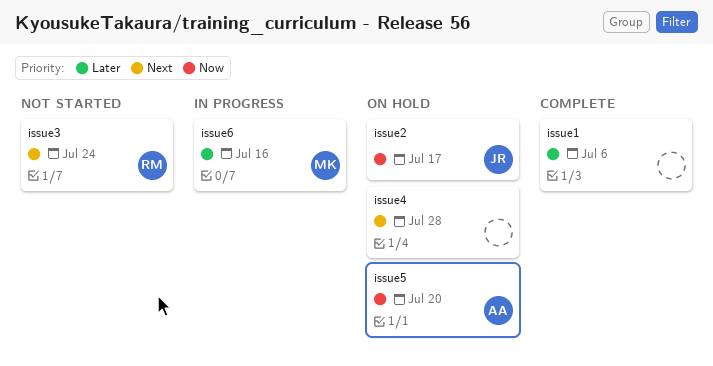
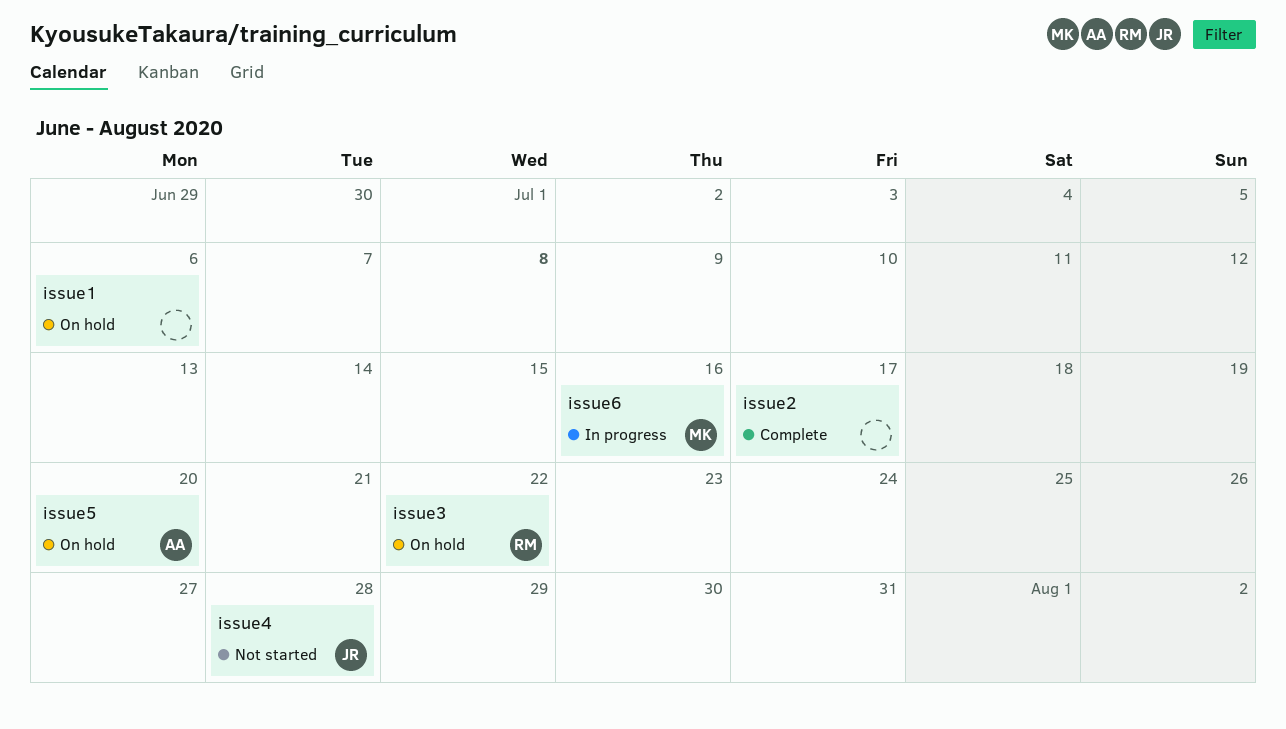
issue1, status: Complete -> On hold
issue2, status: On hold -> Complete
issue2, owner: JR -> none
issue3, status: Not started -> On hold
issue3, due: Jul 24 -> Jul 22
issue4, status: On hold -> Not started
issue4, owner: none -> JR

